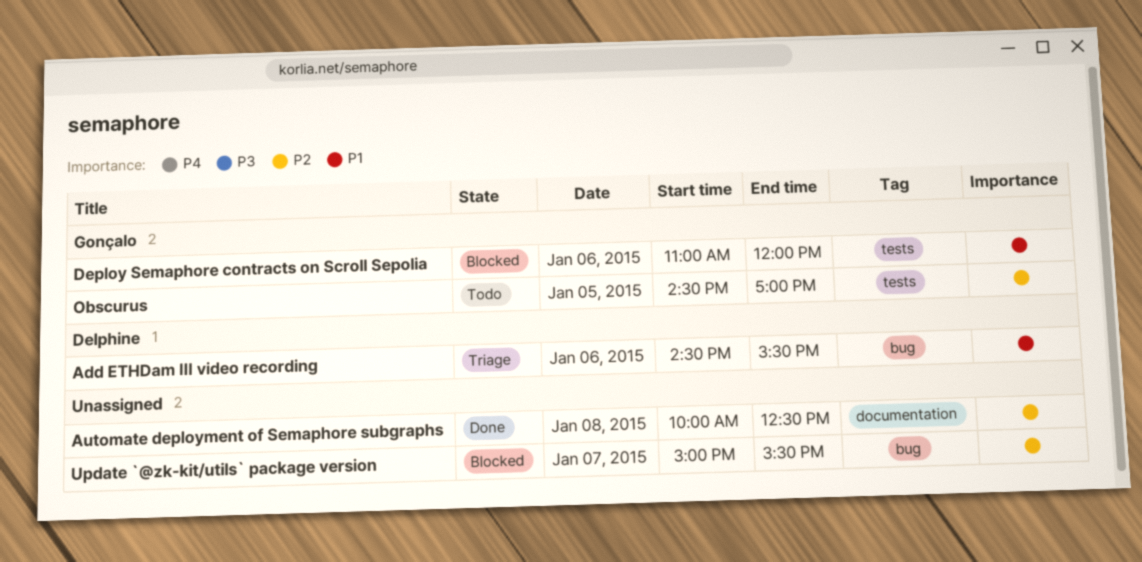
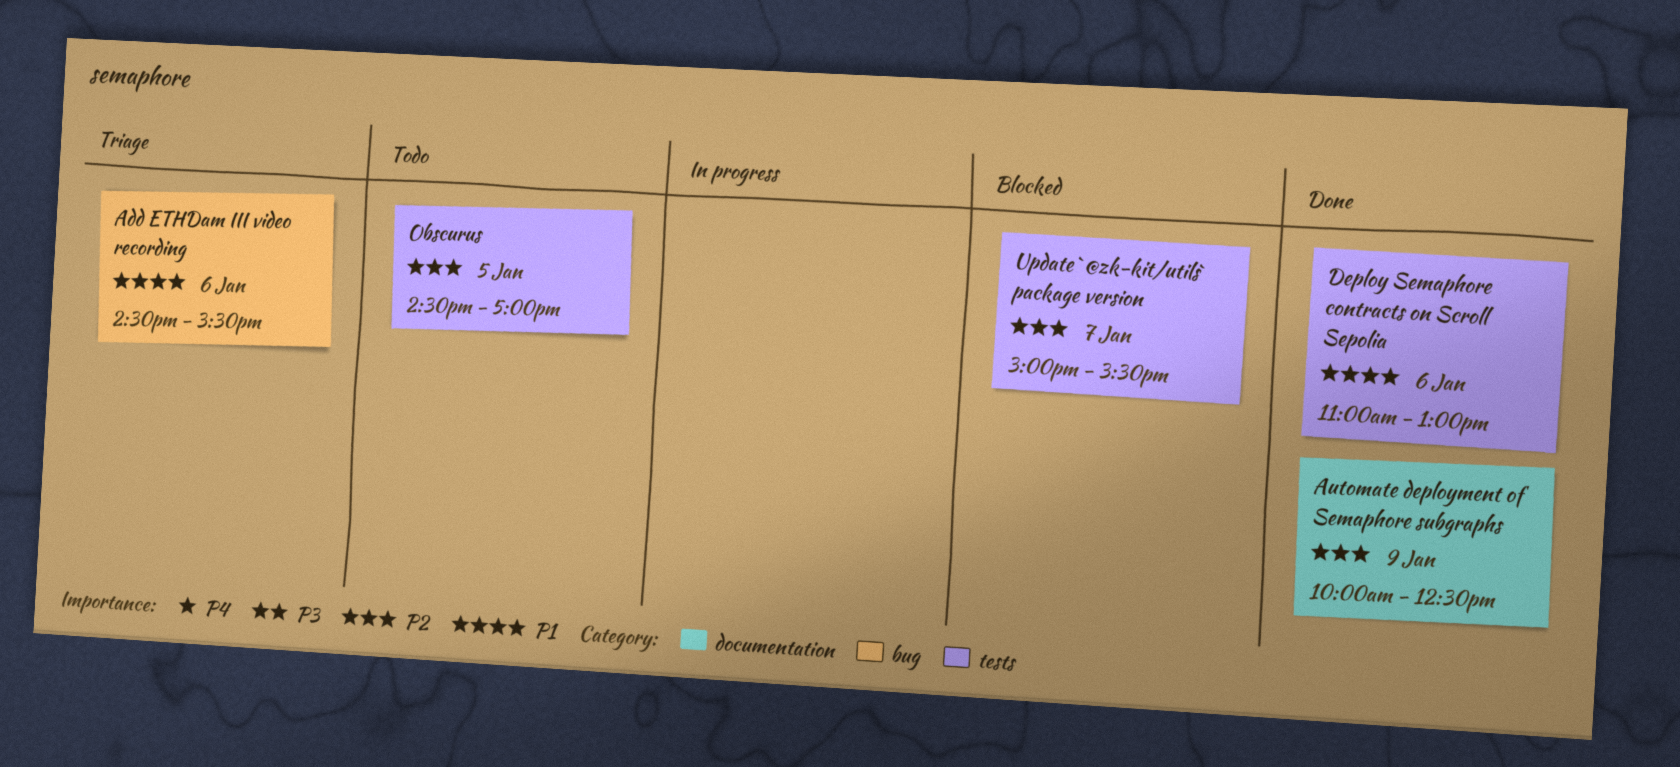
Automate deployment of Semaphore subgraphs, day: Jan 8 -> Jan 9
Deploy Semaphore contracts on Scroll Sepolia, status: Blocked -> Done
Deploy Semaphore contracts on Scroll Sepolia, ends: 12:00 -> 13:00
Update `@zk-kit/utils` package version, label: bug -> tests

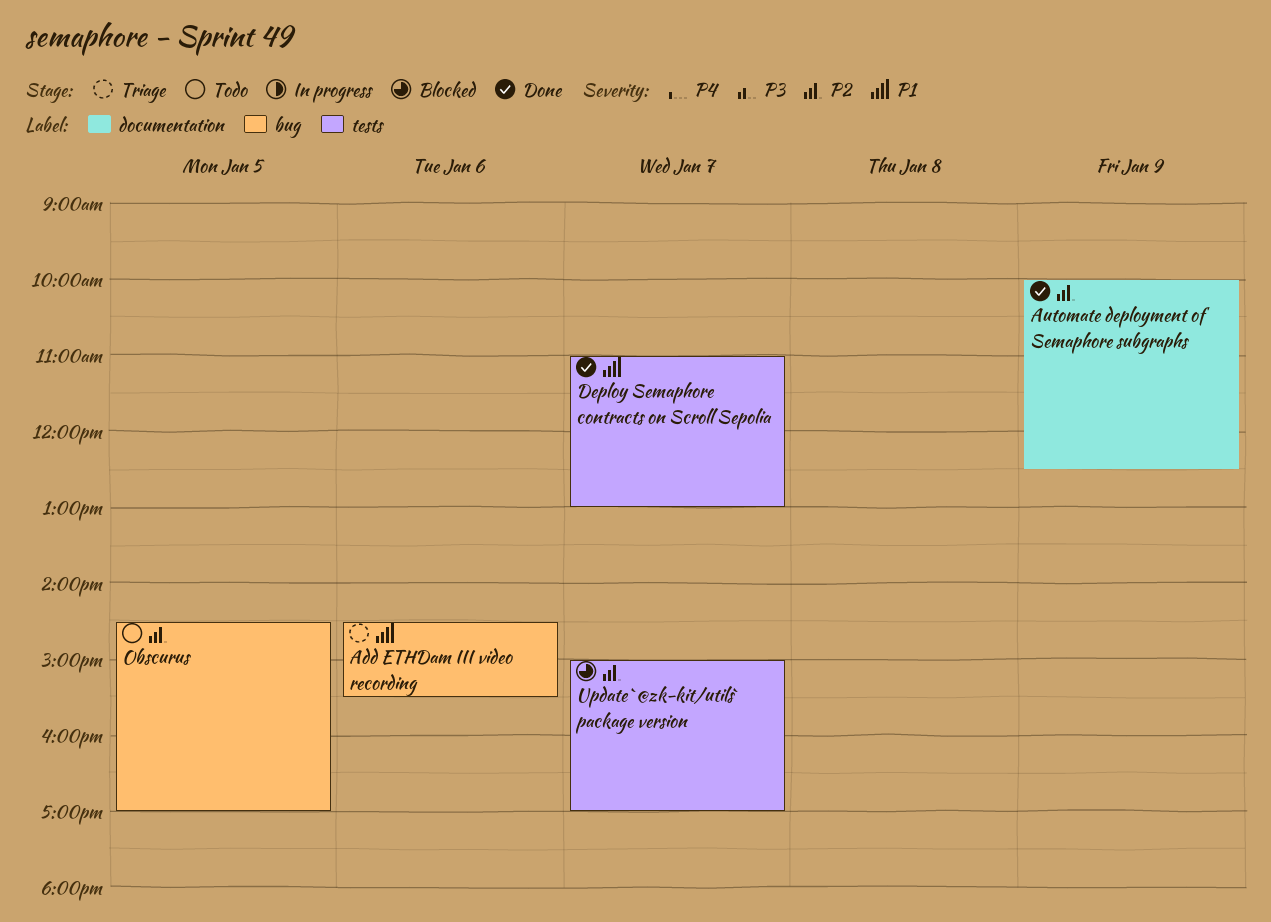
Deploy Semaphore contracts on Scroll Sepolia, day: Jan 6 -> Jan 7
Obscurus, label: tests -> bug
Update `@zk-kit/utils` package version, ends: 15:30 -> 17:00

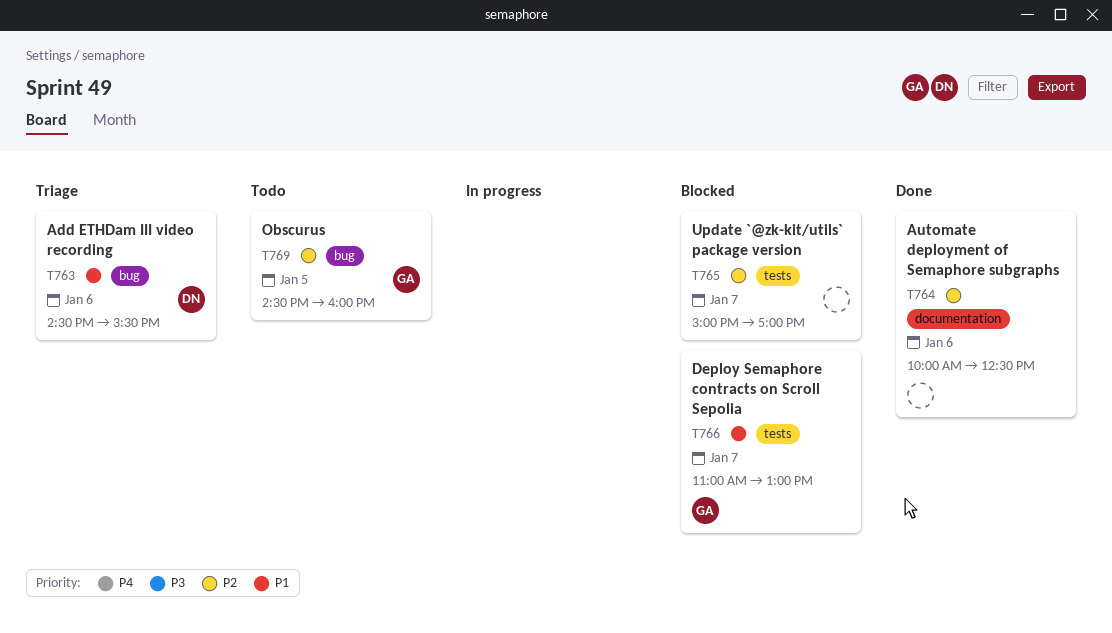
Automate deployment of Semaphore subgraphs, day: Jan 9 -> Jan 6
Deploy Semaphore contracts on Scroll Sepolia, status: Done -> Blocked
Obscurus, ends: 17:00 -> 16:00

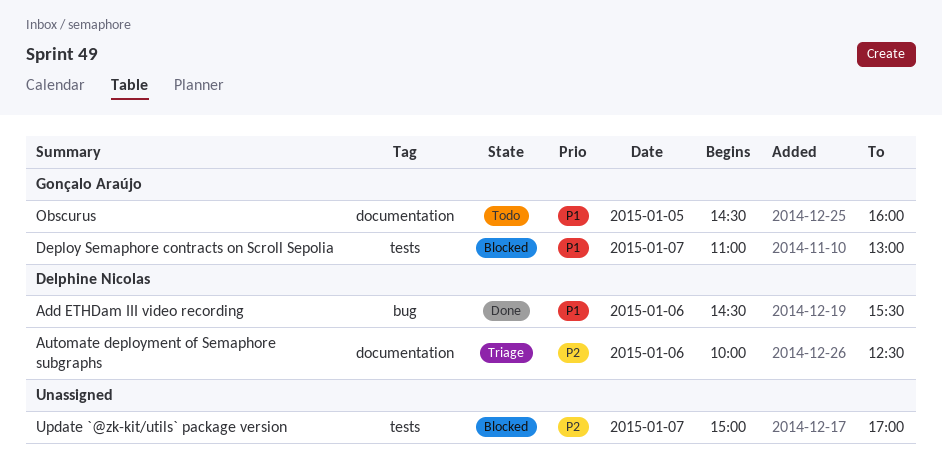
Add ETHDam III video recording, status: Triage -> Done
Automate deployment of Semaphore subgraphs, status: Done -> Triage
Automate deployment of Semaphore subgraphs, owner: none -> Delphine Nicolas
Obscurus, priority: P2 -> P1
Obscurus, label: bug -> documentation

